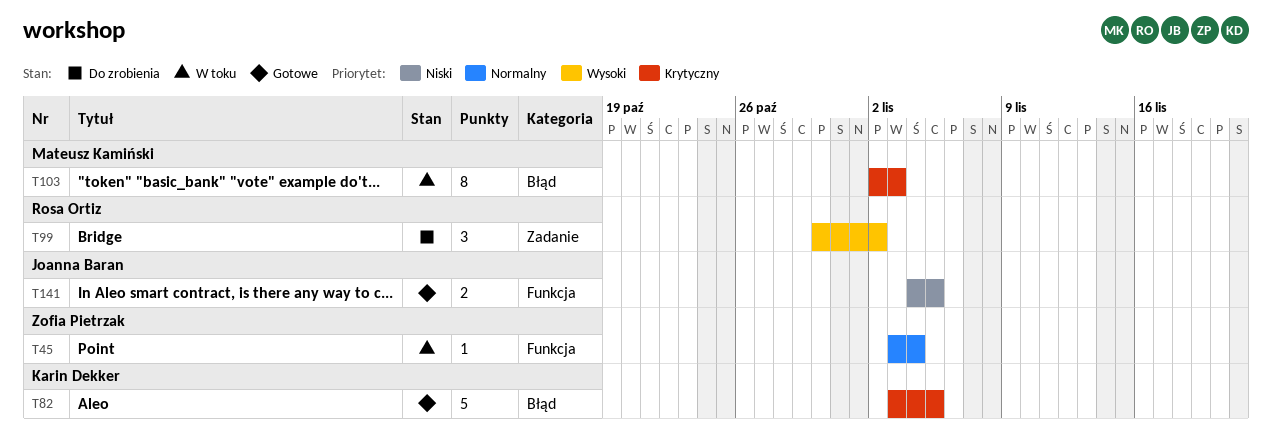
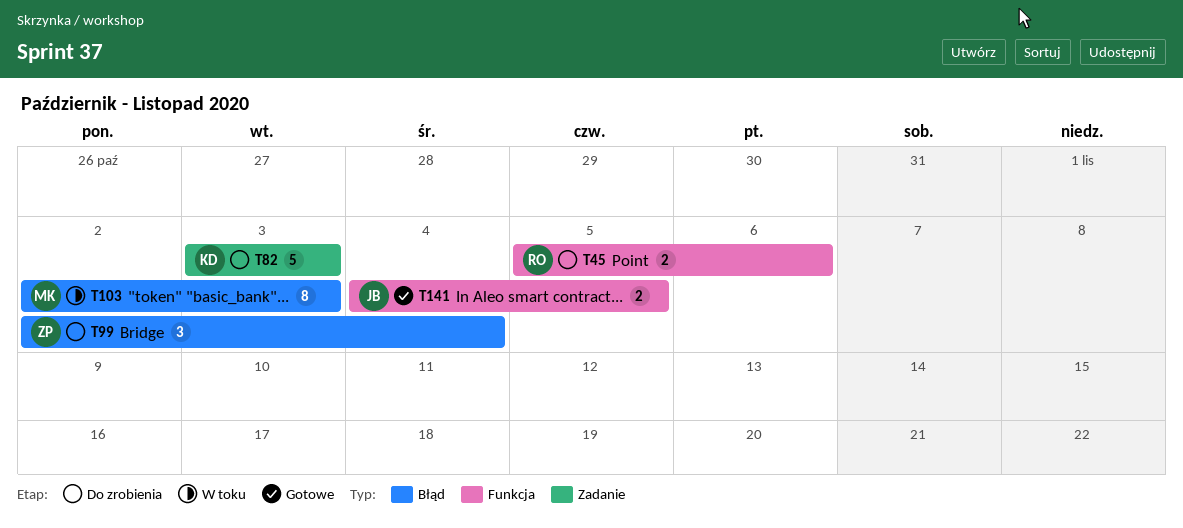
T45, status: W toku -> Do zrobienia
T45, owner: Zofia Pietrzak -> Rosa Ortiz
T45, estimate: 1 -> 2
T45, start: Nov 3 -> Nov 5
T45, due: Nov 4 -> Nov 6
T82, status: Gotowe -> Do zrobienia
T82, label: Błąd -> Zadanie
T82, due: Nov 5 -> Nov 3
T99, owner: Rosa Ortiz -> Zofia Pietrzak
T99, label: Zadanie -> Błąd
T99, start: Oct 30 -> Nov 2
T99, due: Nov 2 -> Nov 4

